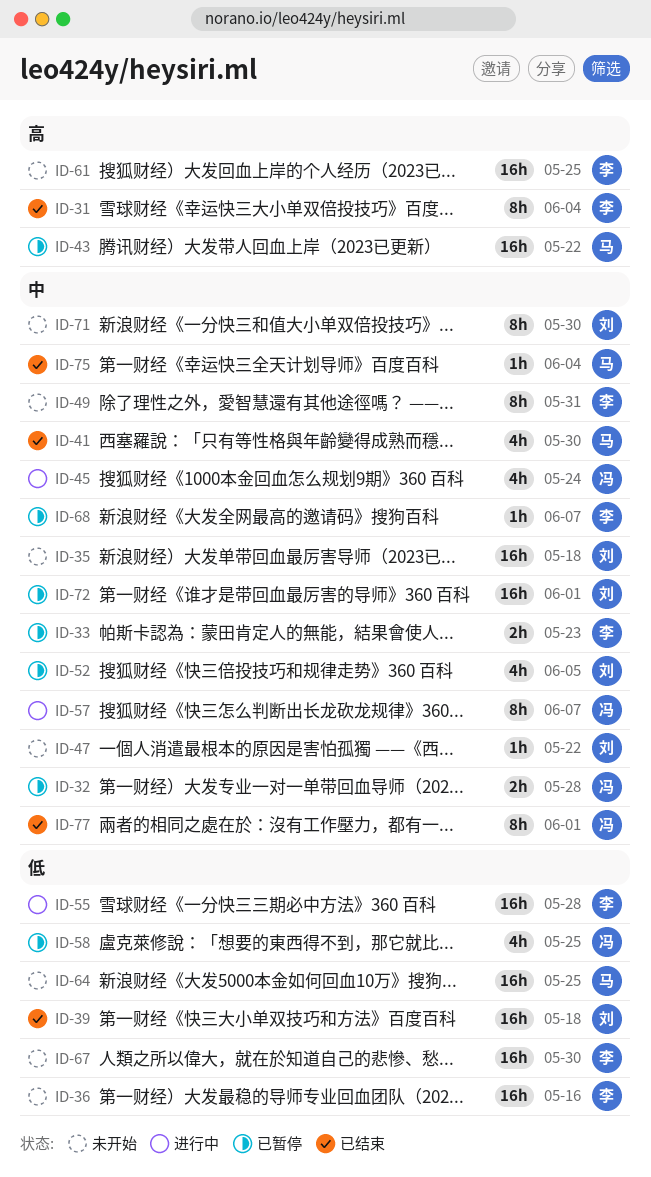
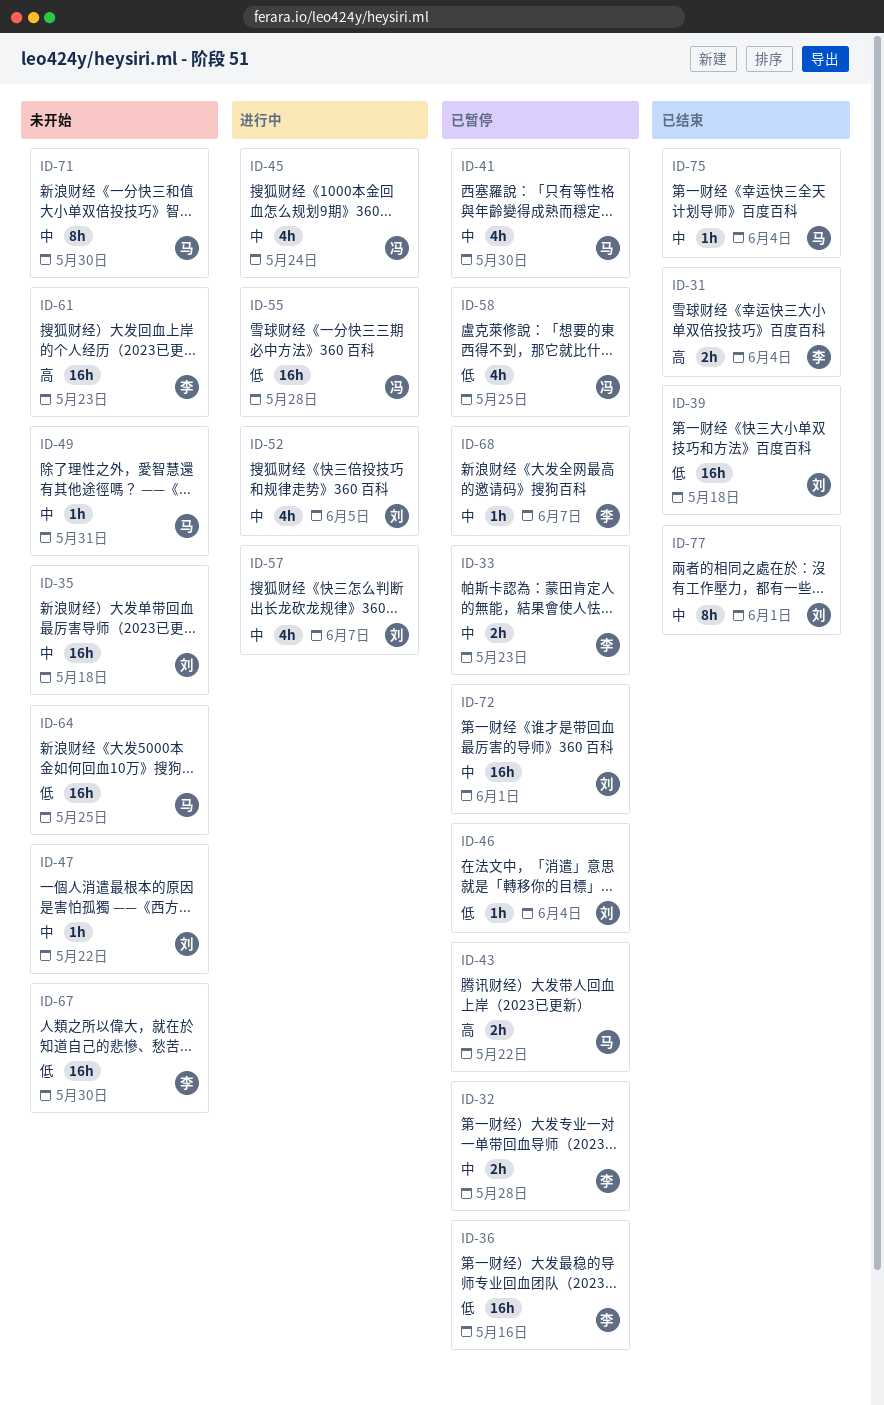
ID-31, estimate: 8h -> 2h
ID-32, owner: 冯 -> 李
ID-36, status: 未开始 -> 已暂停
ID-41, status: 已结束 -> 已暂停
ID-43, estimate: 16h -> 2h
ID-46: none -> present
ID-49, owner: 李 -> 马
ID-49, estimate: 8h -> 1h
ID-52, status: 已暂停 -> 进行中
ID-55, owner: 李 -> 冯
ID-57, owner: 冯 -> 刘
ID-57, estimate: 8h -> 4h
ID-61, due: May 25 -> May 23
ID-71, owner: 刘 -> 马
ID-77, owner: 冯 -> 刘

